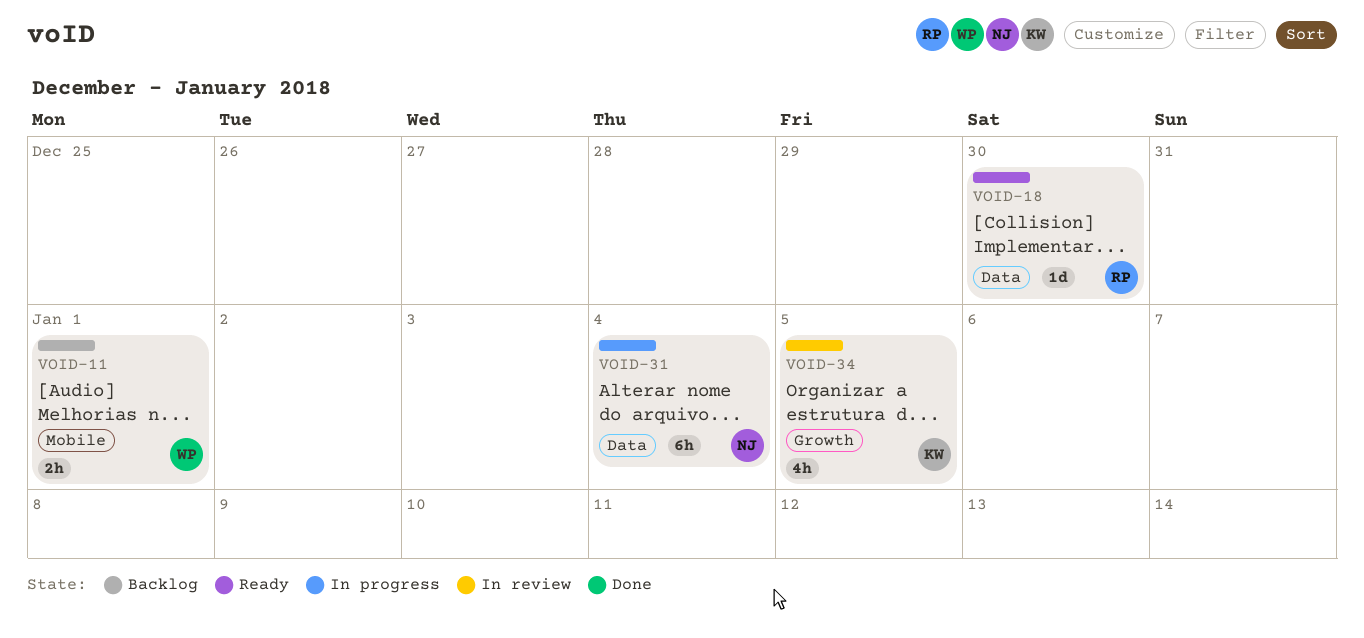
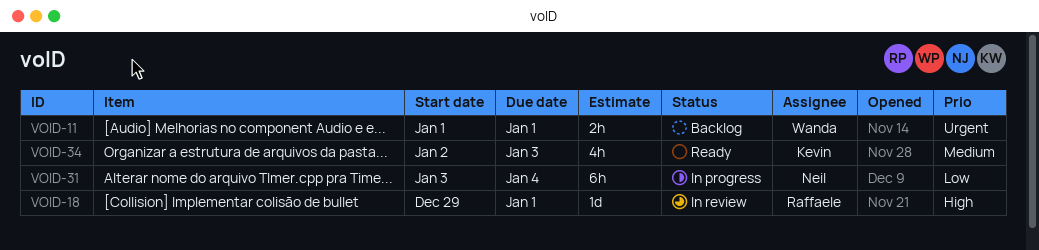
VOID-18, status: Ready -> In review
VOID-18, due: Dec 30 -> Jan 1
VOID-34, status: In review -> Ready
VOID-34, due: Jan 5 -> Jan 3

